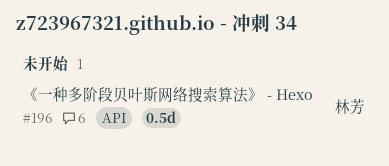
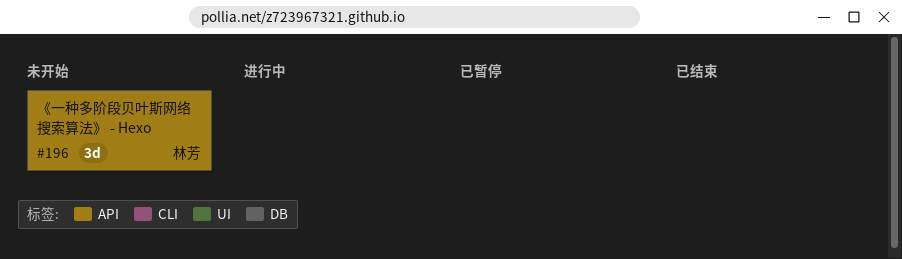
#196, estimate: 0.5d -> 3d

